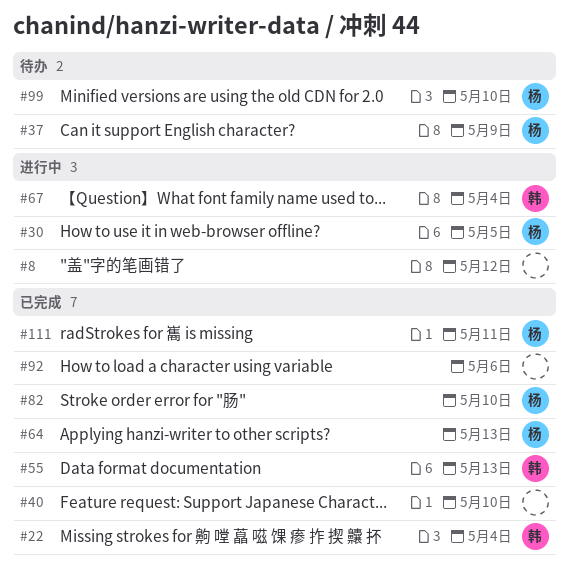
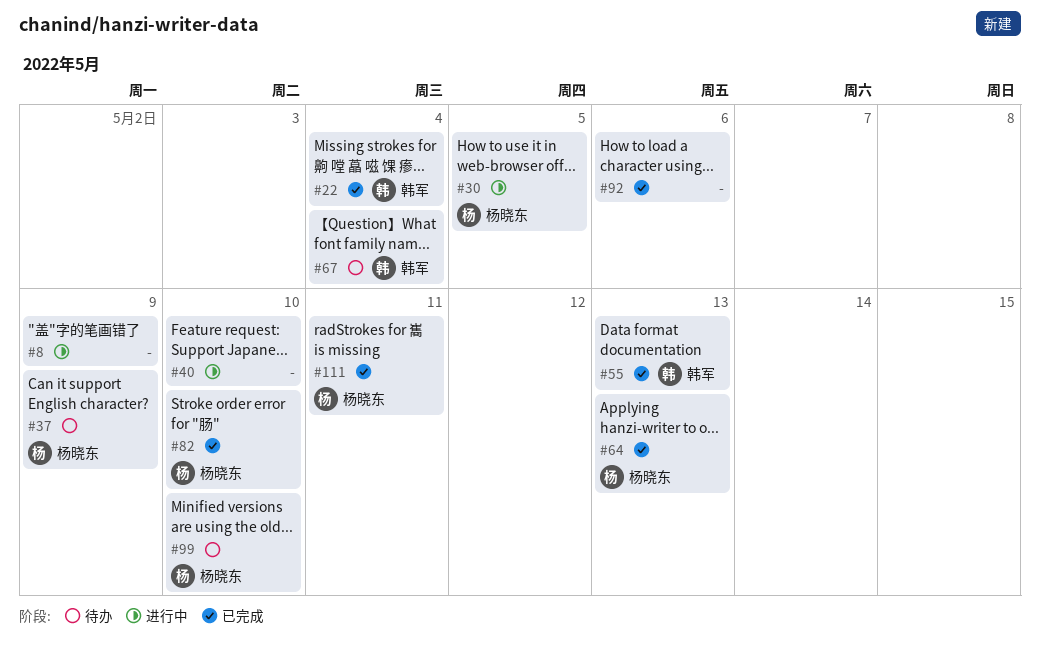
#8, due: May 12 -> May 9
#40, status: 已完成 -> 进行中
#67, status: 进行中 -> 待办

